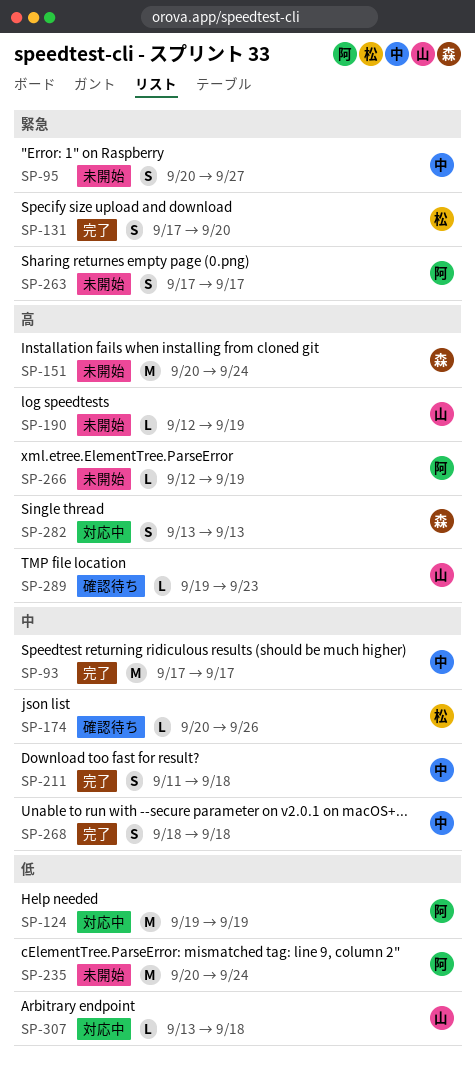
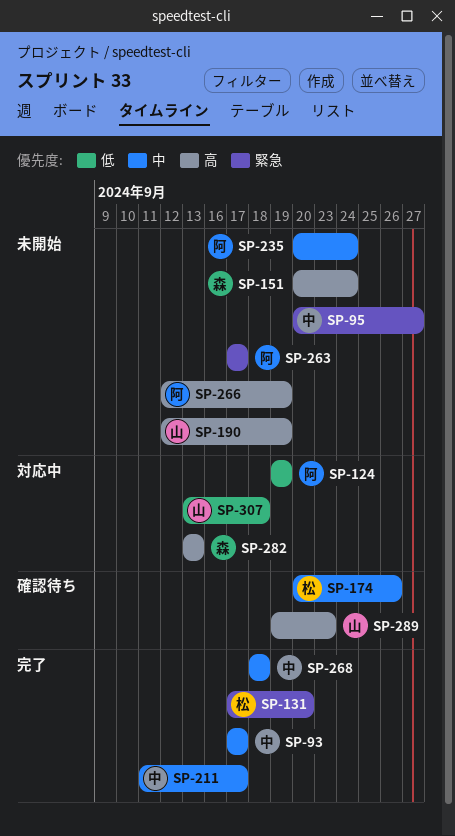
SP-211, due: Sep 18 -> Sep 17
SP-235, priority: 低 -> 中

